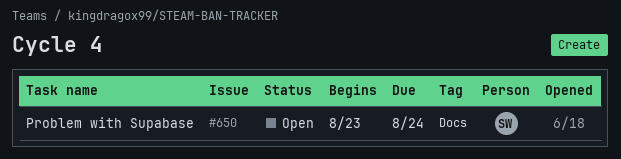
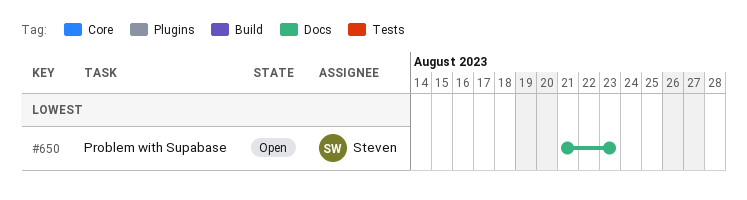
#650, start: Aug 23 -> Aug 21
#650, due: Aug 24 -> Aug 23

